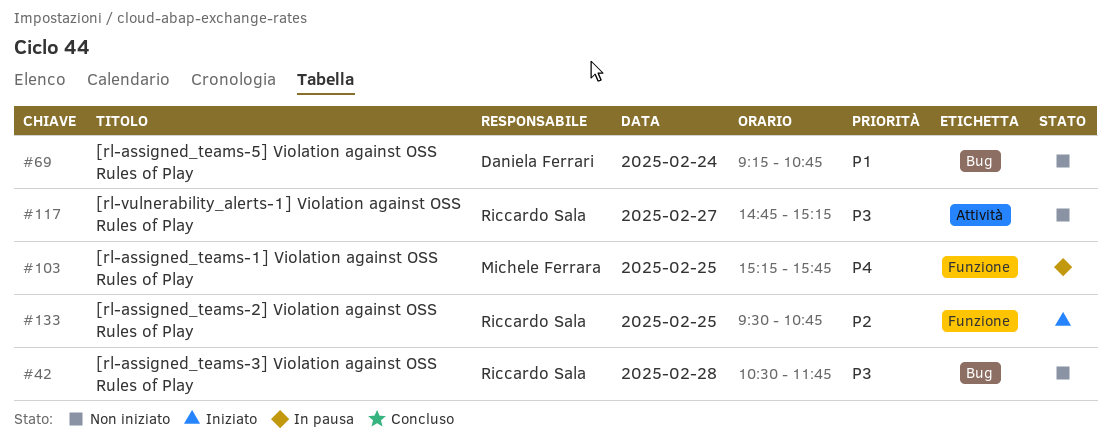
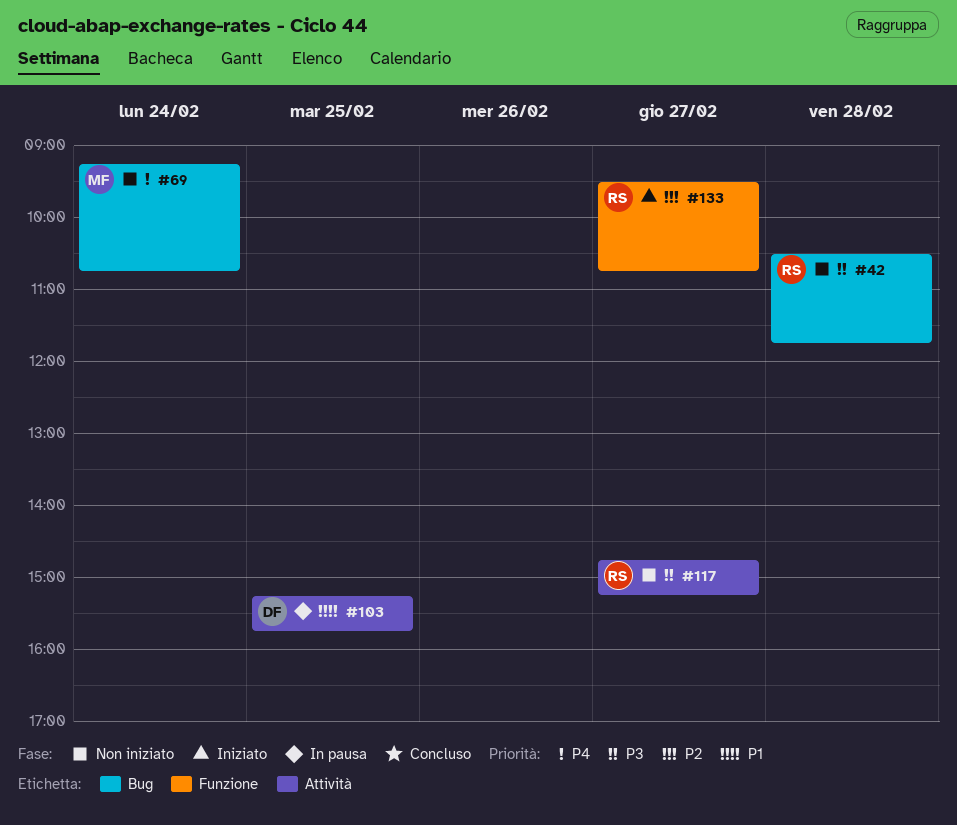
#69, owner: Daniela Ferrari -> Michele Ferrara
#69, priority: P1 -> P4
#103, owner: Michele Ferrara -> Daniela Ferrari
#103, priority: P4 -> P1
#103, label: Funzione -> Attività
#133, day: Feb 25 -> Feb 27

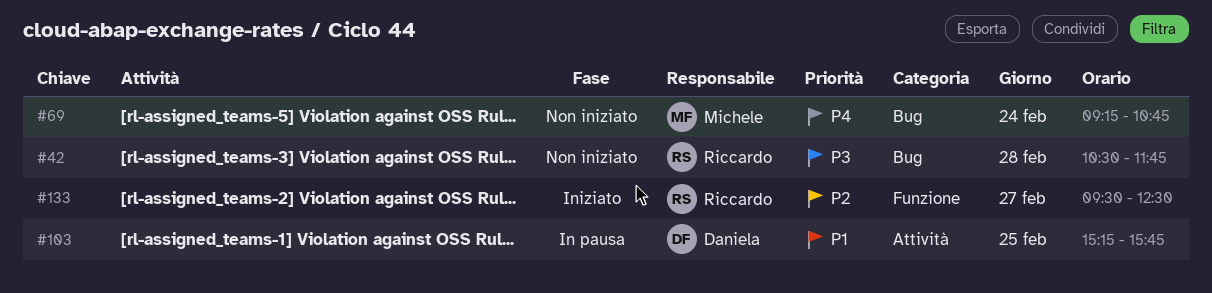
#117: present -> none
#133, ends: 10:45 -> 12:30

